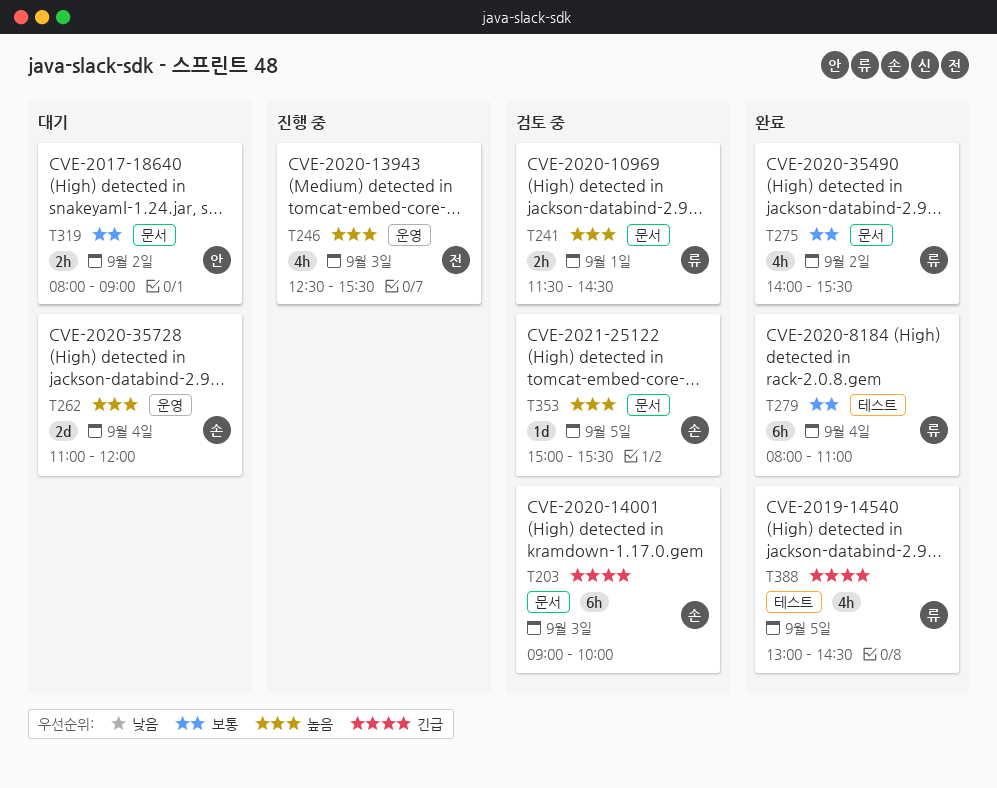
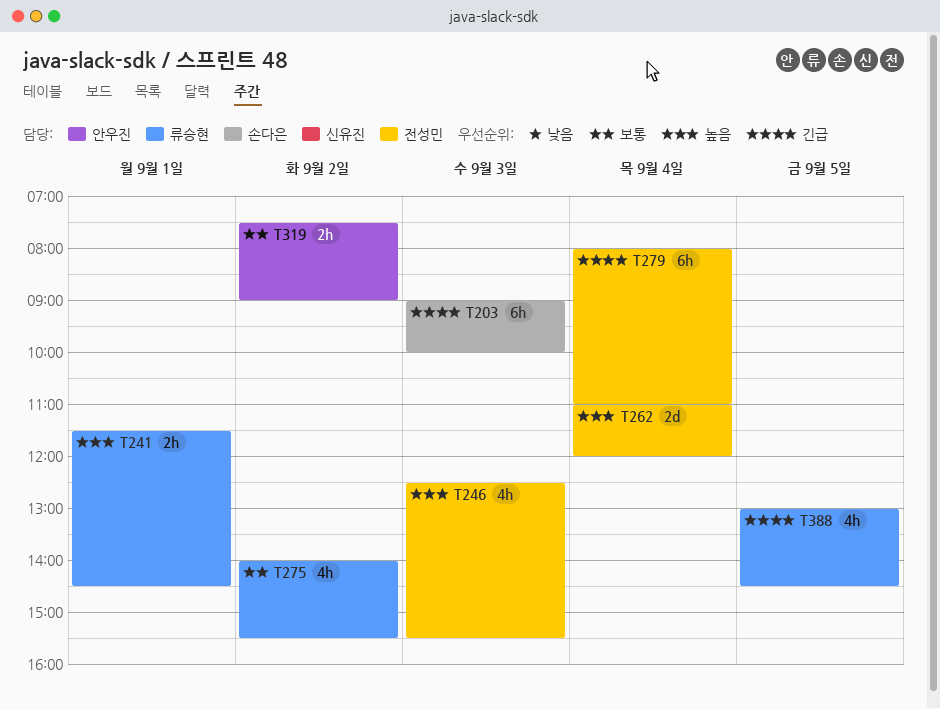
T262, owner: 손다은 -> 전성민
T279, owner: 류승현 -> 전성민
T279, priority: 보통 -> 긴급
T319, begins: 08:00 -> 07:30
T353: present -> none

